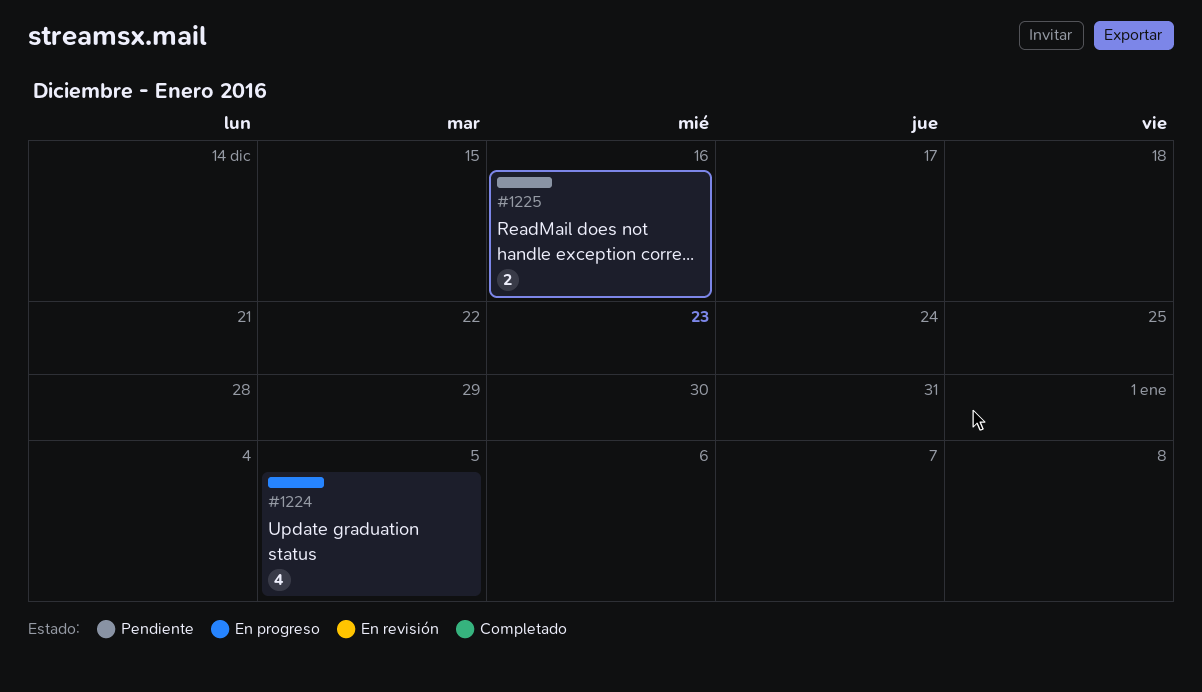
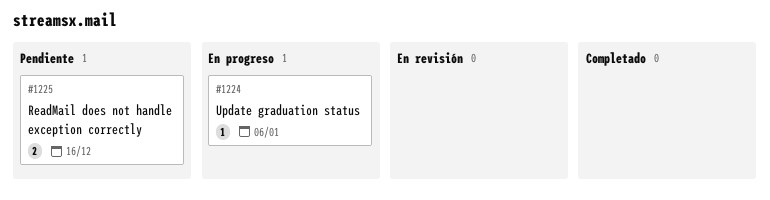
#1224, estimate: 4 -> 1
#1224, due: Jan 5 -> Jan 6

